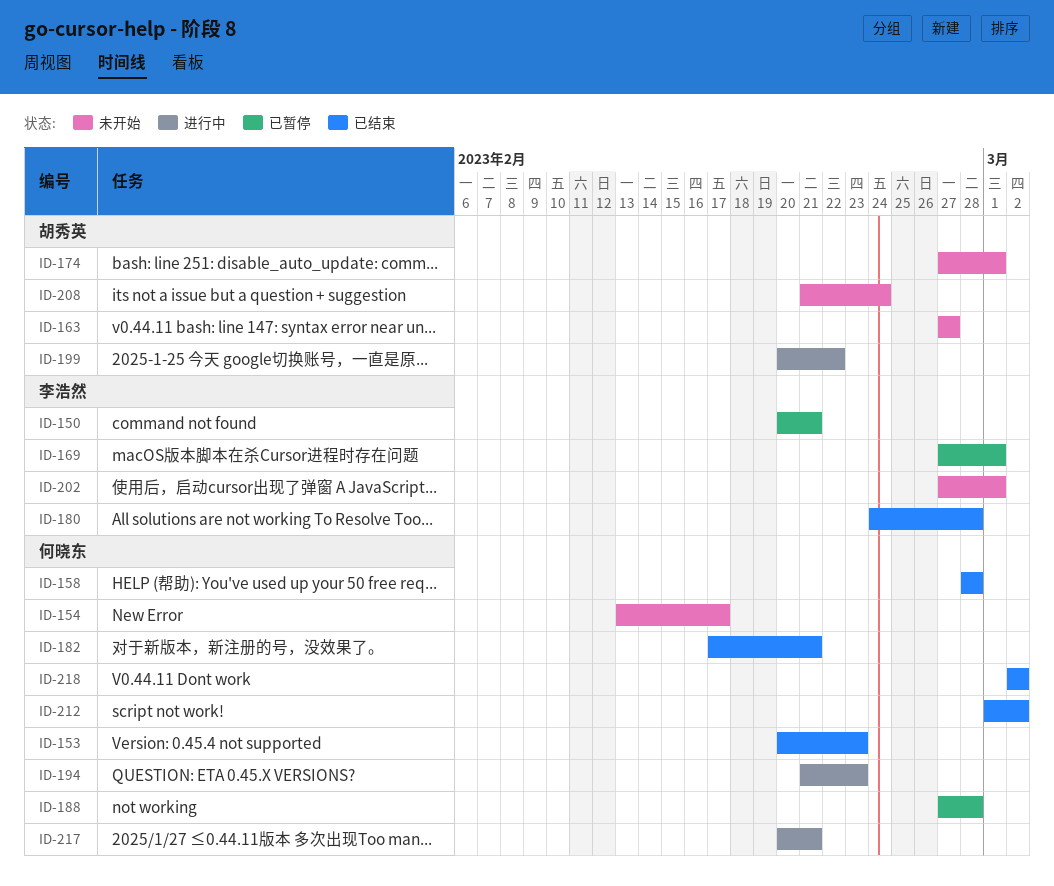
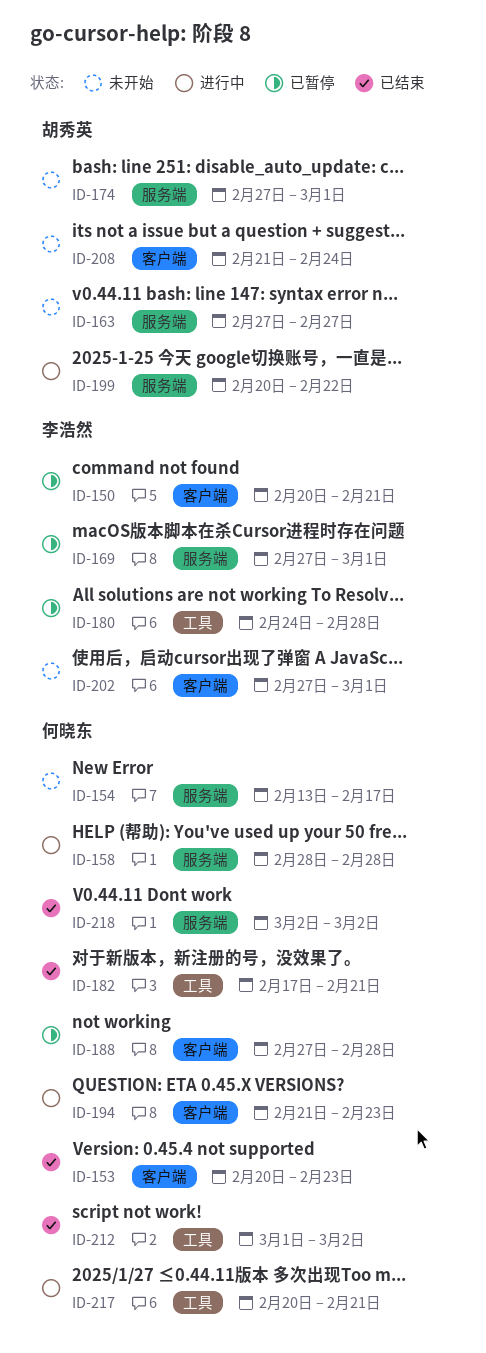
ID-158, status: 已结束 -> 进行中
ID-180, status: 已结束 -> 已暂停

